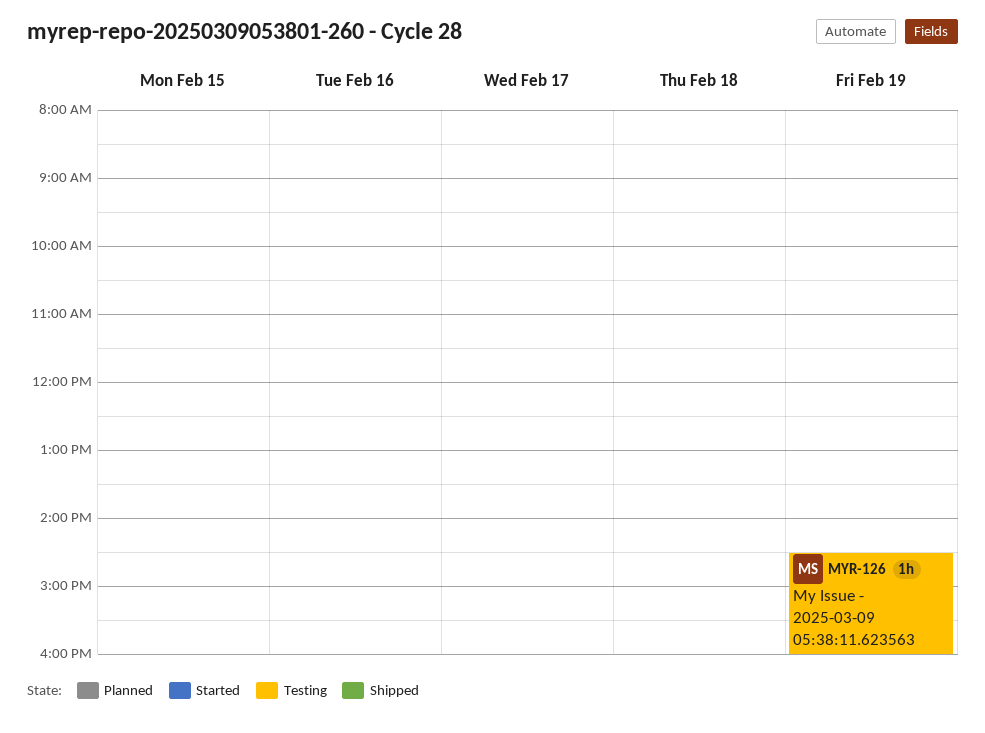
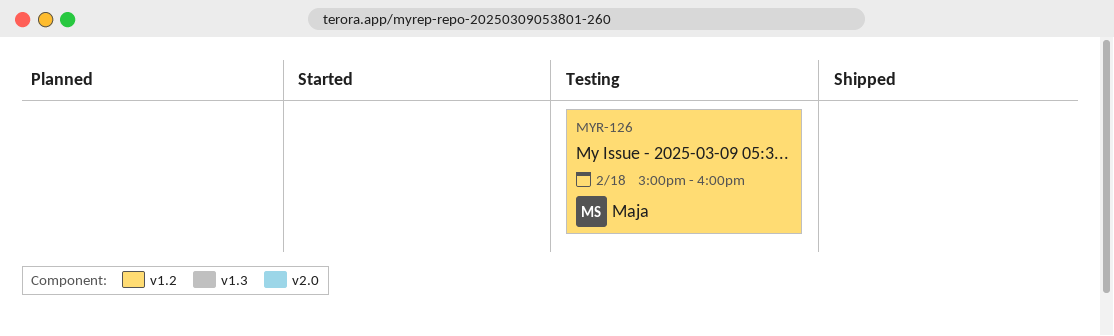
MYR-126, day: Feb 19 -> Feb 18
MYR-126, begins: 14:30 -> 15:00

